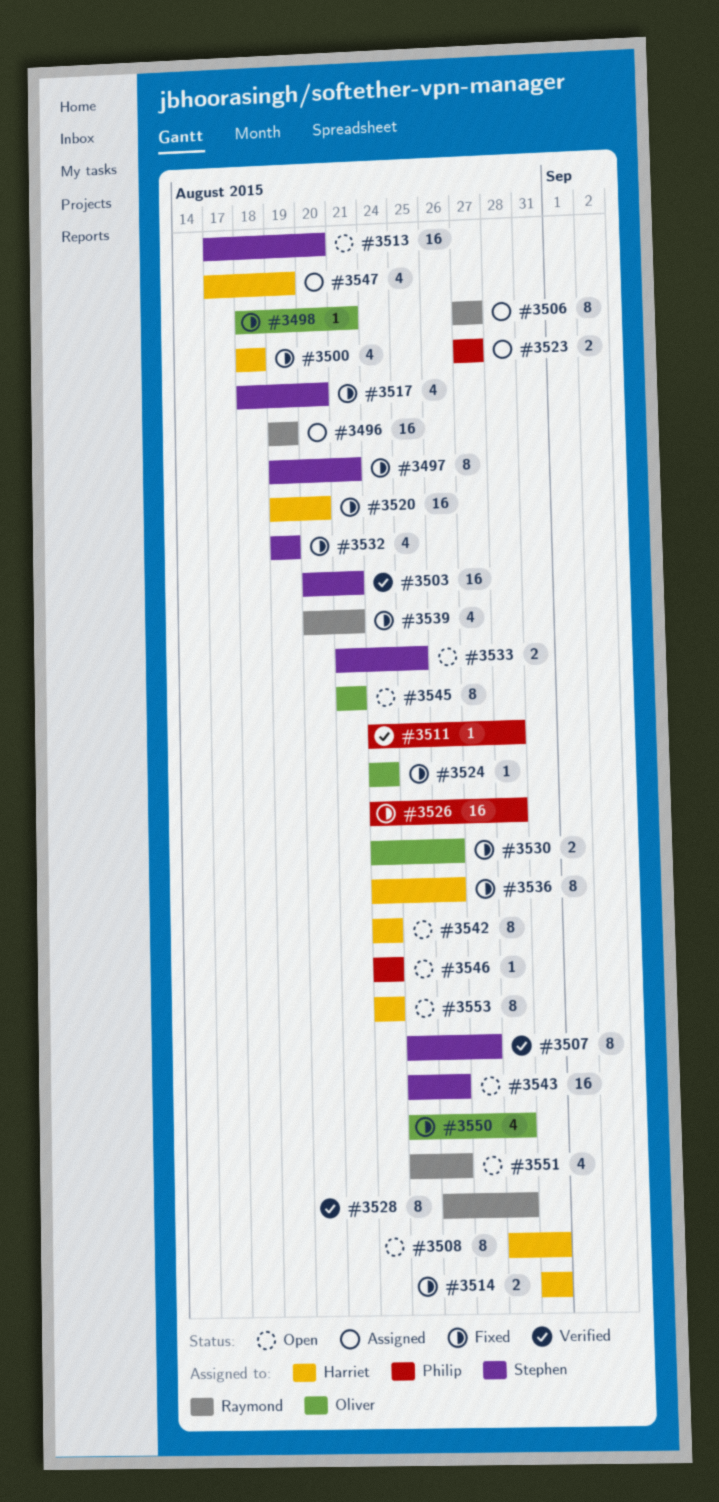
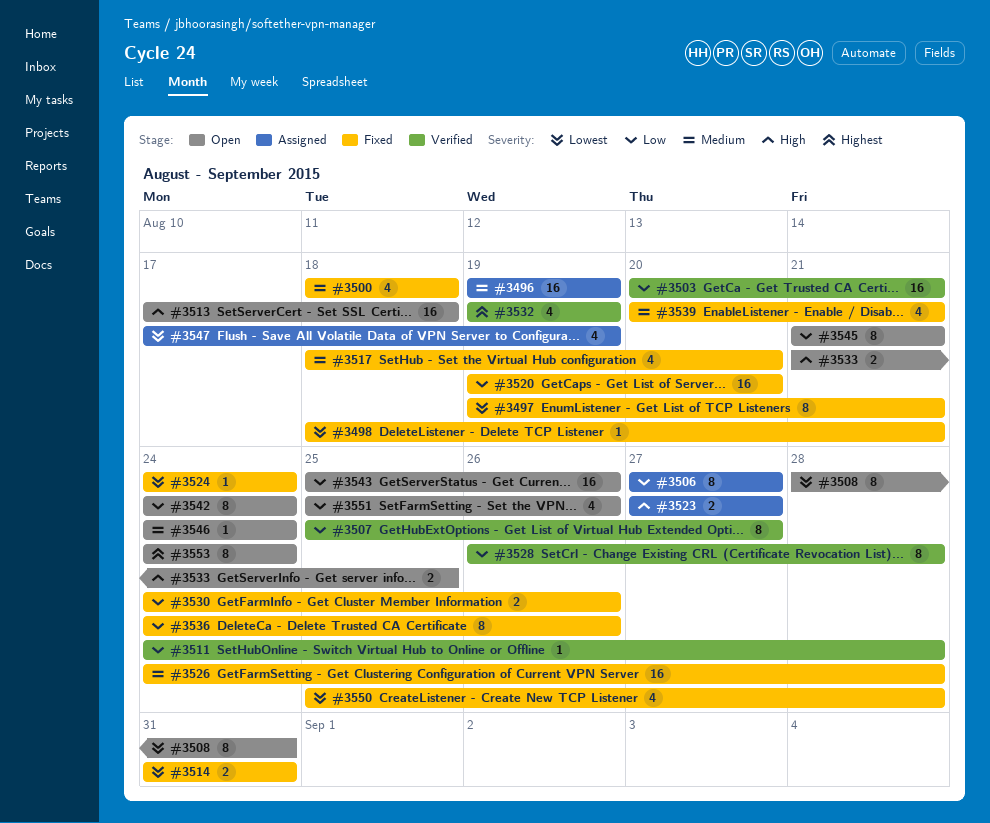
#3513, due: Aug 20 -> Aug 18
#3532, status: Fixed -> Verified

